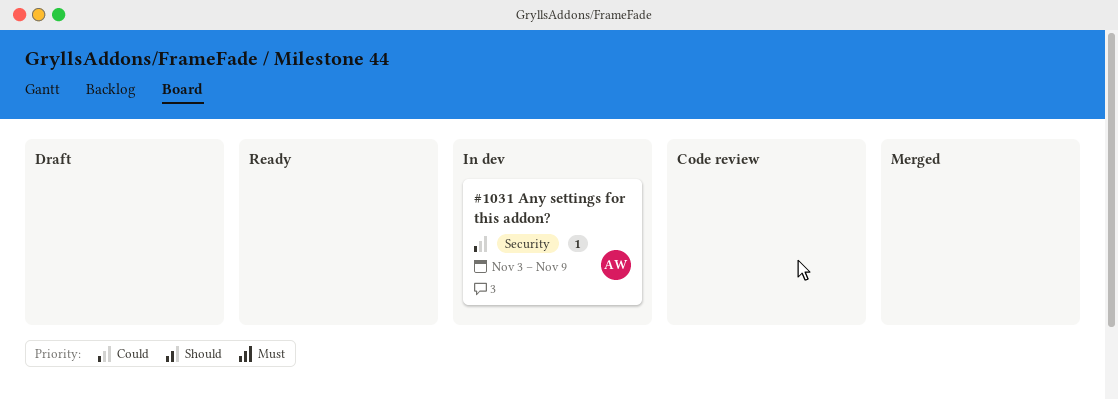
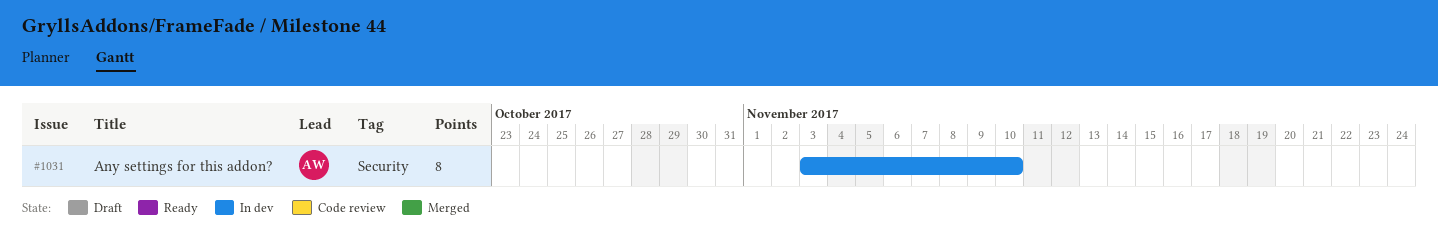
#1031, estimate: 1 -> 8
#1031, due: Nov 9 -> Nov 10

